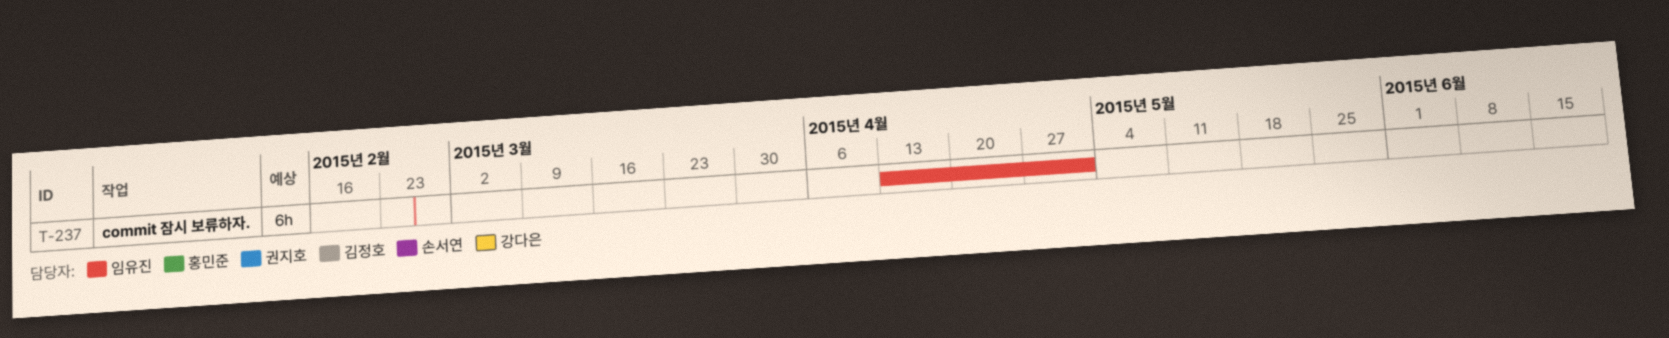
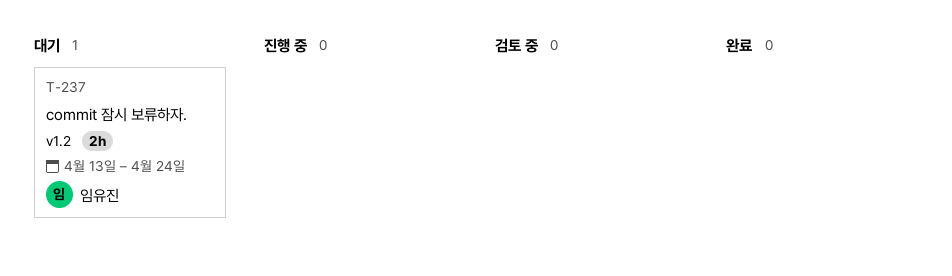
T-237, estimate: 6h -> 2h
T-237, due: May 1 -> Apr 24

